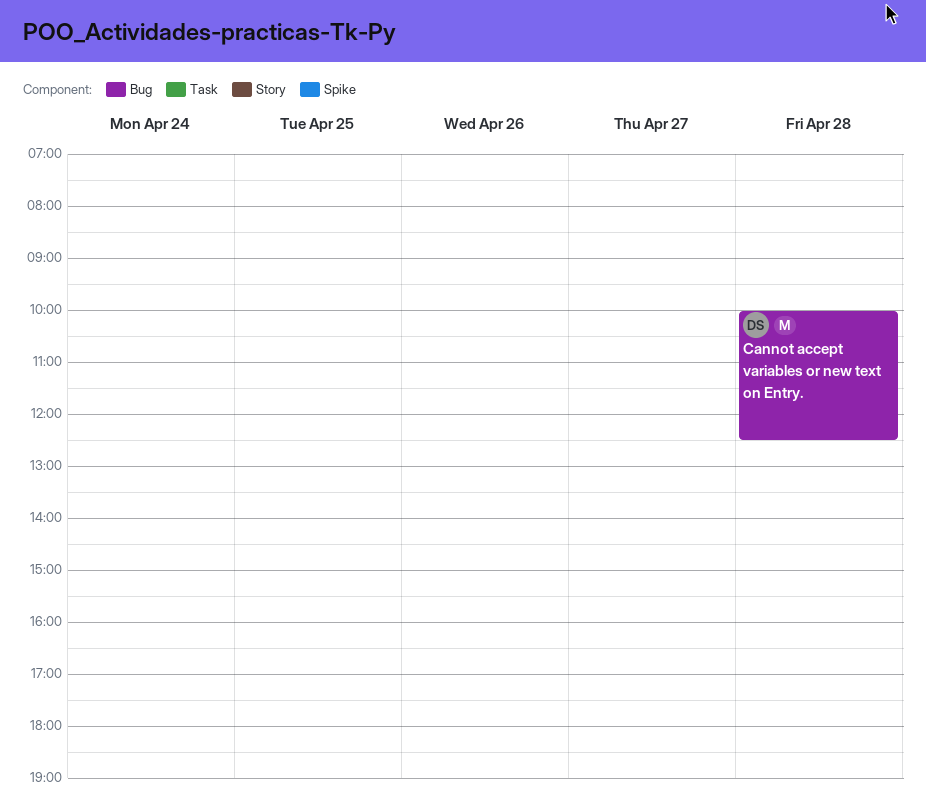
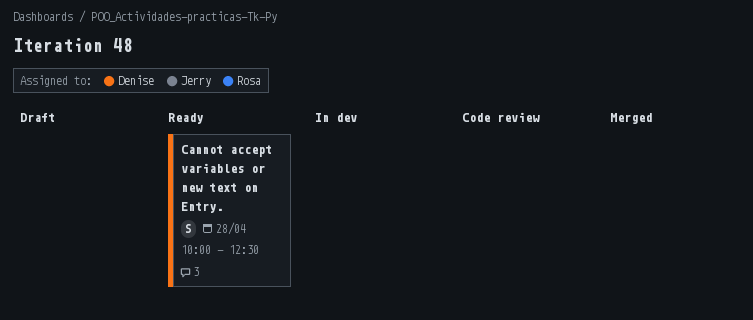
Cannot accept variables or new text on Entry., estimate: M -> S

